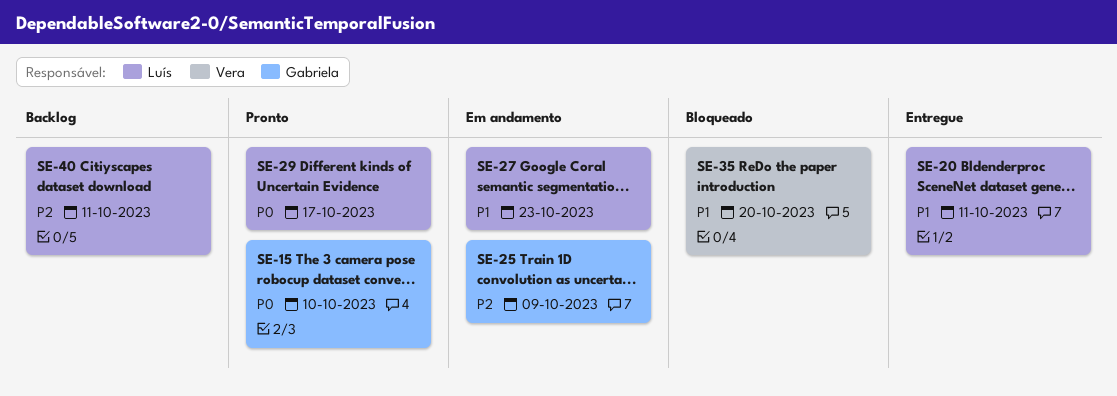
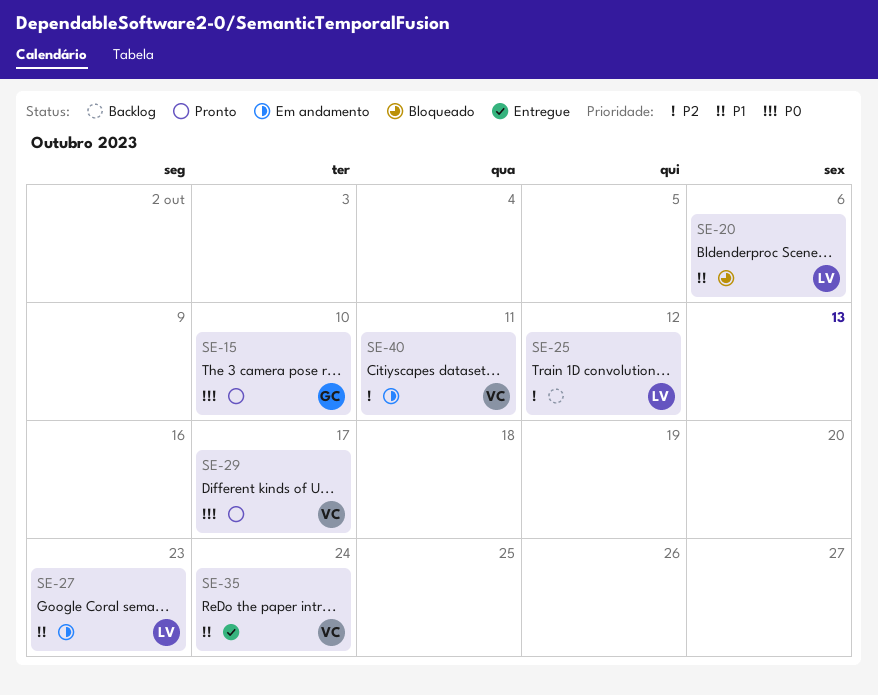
SE-20, status: Entregue -> Bloqueado
SE-20, due: Oct 11 -> Oct 6
SE-25, status: Em andamento -> Backlog
SE-25, owner: Gabriela -> Luís
SE-25, due: Oct 9 -> Oct 12
SE-29, owner: Luís -> Vera
SE-35, status: Bloqueado -> Entregue
SE-35, due: Oct 20 -> Oct 24
SE-40, status: Backlog -> Em andamento
SE-40, owner: Luís -> Vera

